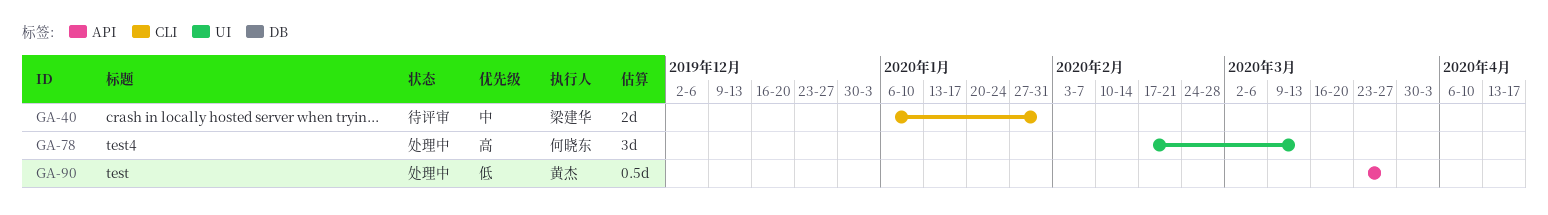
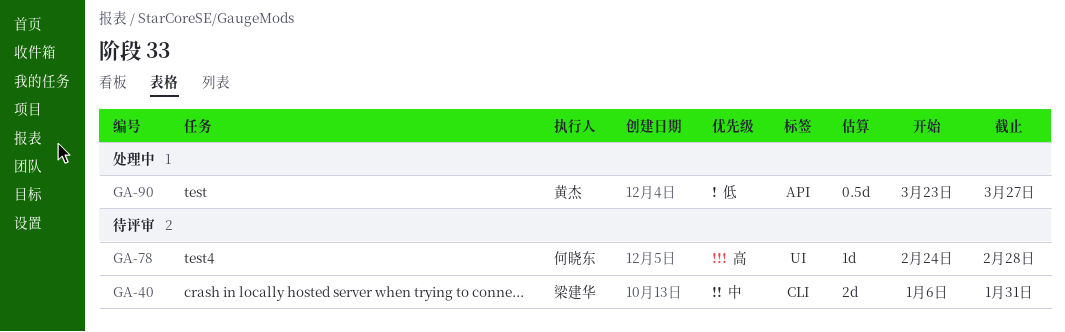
GA-78, status: 处理中 -> 待评审
GA-78, estimate: 3d -> 1d
GA-78, start: Feb 17 -> Feb 24
GA-78, due: Mar 13 -> Feb 28

